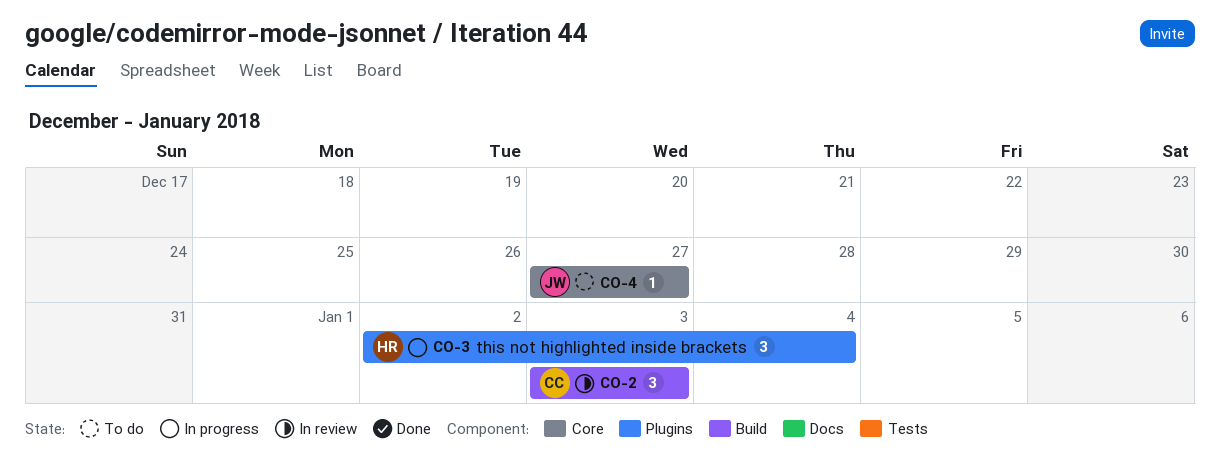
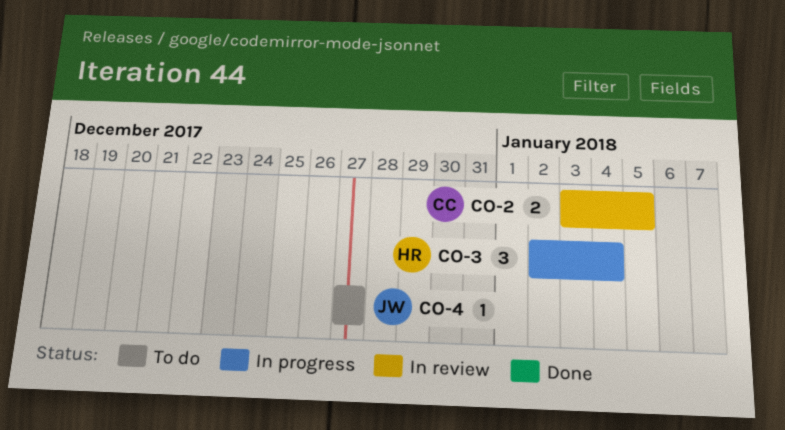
CO-2, estimate: 3 -> 2
CO-2, due: Jan 3 -> Jan 5

